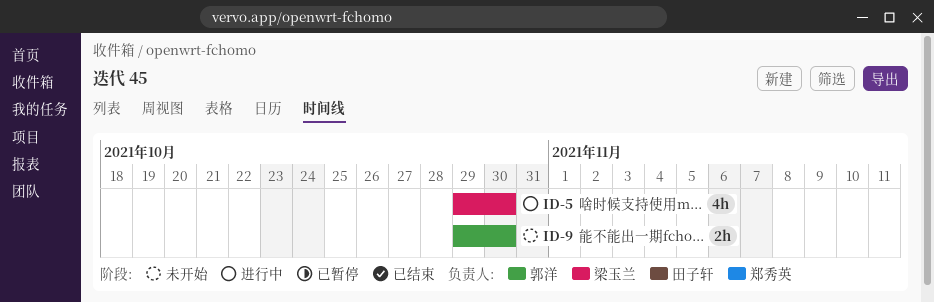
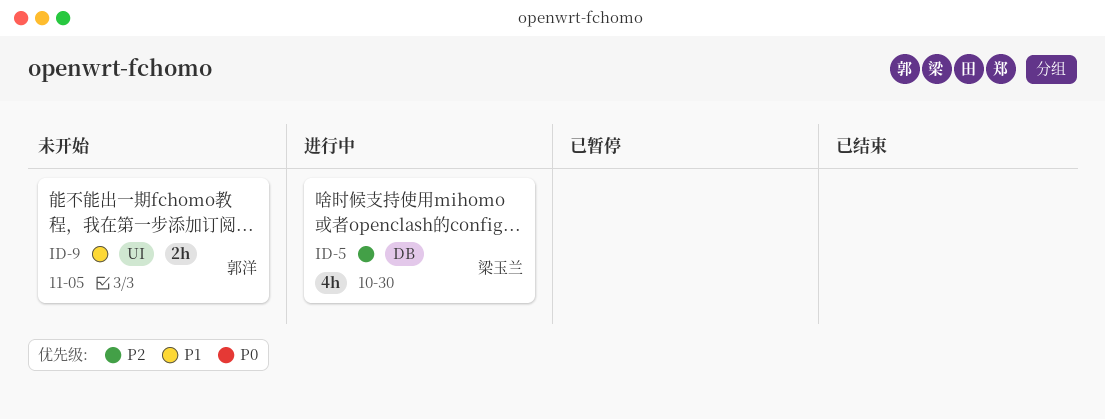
ID-9, due: Oct 30 -> Nov 5

